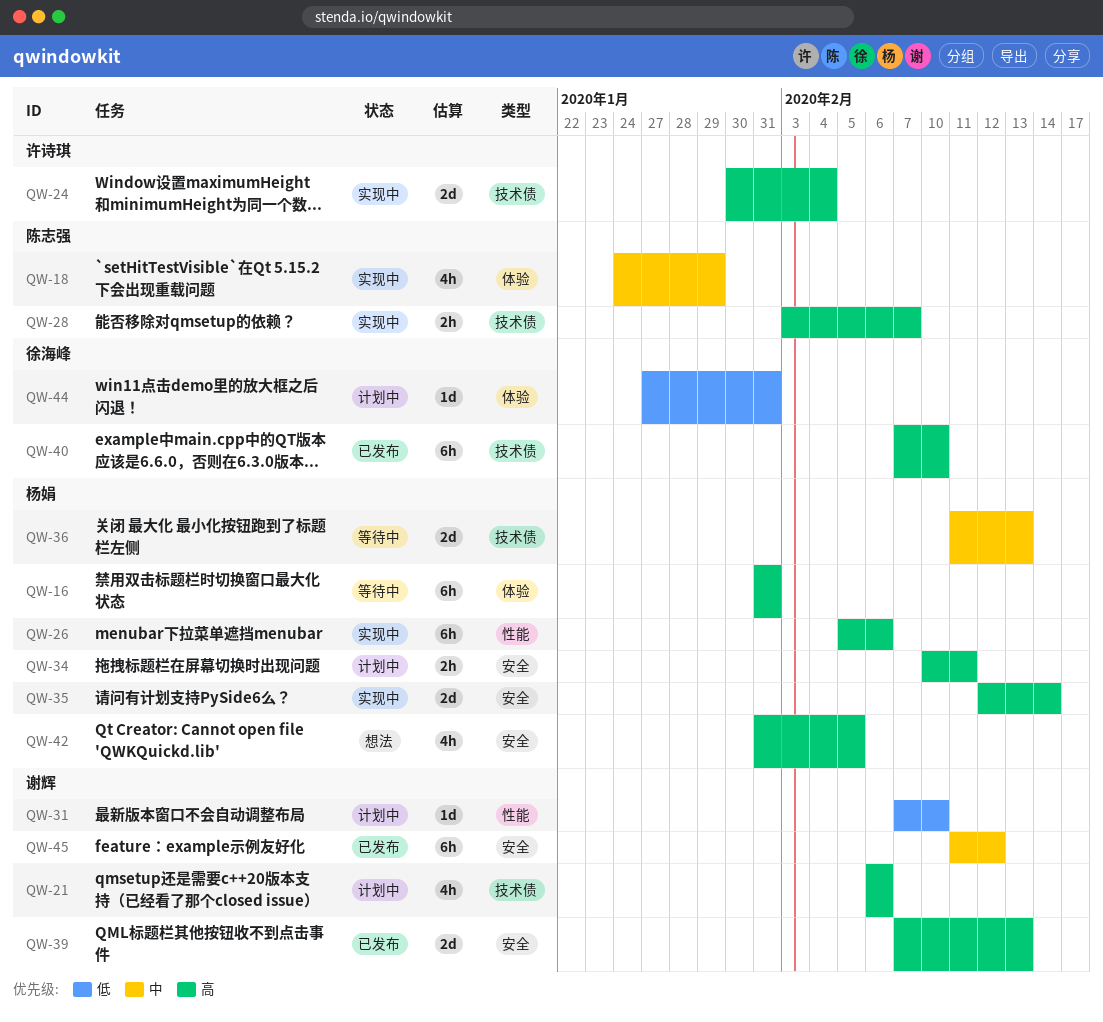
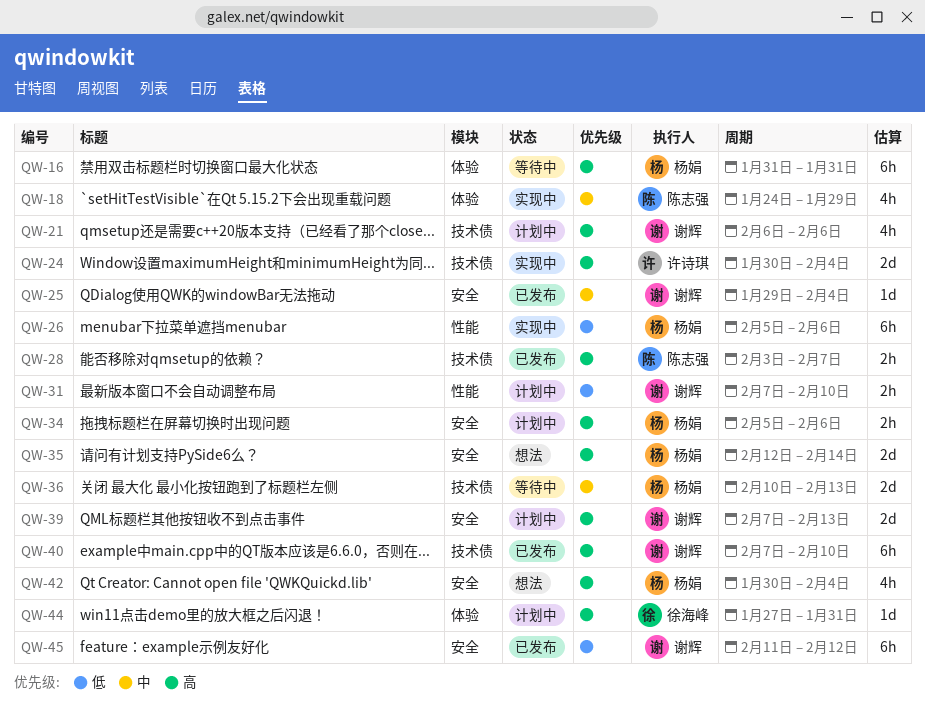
QW-25: none -> present
QW-26, priority: 高 -> 低
QW-28, status: 实现中 -> 已发布
QW-31, estimate: 1d -> 2h
QW-34, start: Feb 10 -> Feb 5
QW-34, due: Feb 11 -> Feb 6
QW-35, status: 实现中 -> 想法
QW-36, start: Feb 11 -> Feb 10
QW-39, status: 已发布 -> 计划中
QW-40, owner: 徐海峰 -> 谢辉
QW-42, start: Jan 31 -> Jan 30
QW-42, due: Feb 5 -> Feb 4
QW-44, priority: 低 -> 高
QW-45, priority: 中 -> 低

